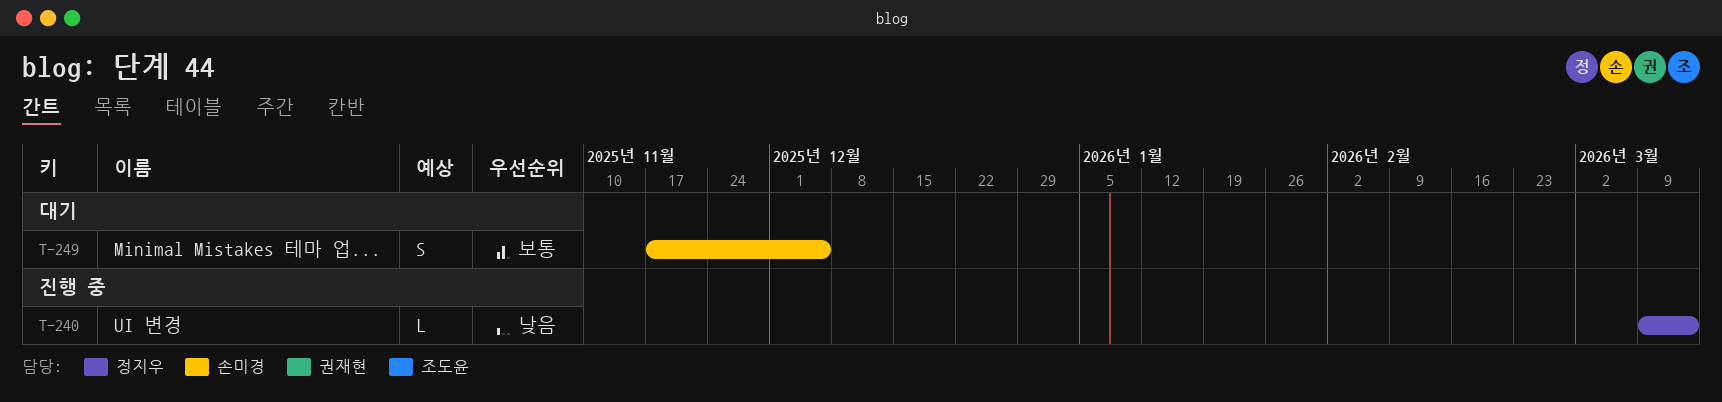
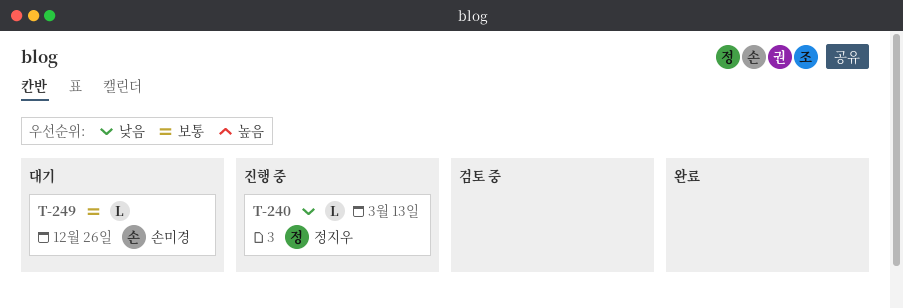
T-249, estimate: S -> L
T-249, due: Dec 5 -> Dec 26

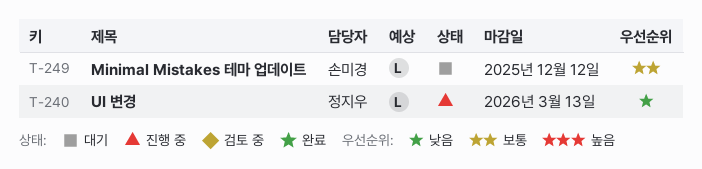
T-249, due: Dec 26 -> Dec 12

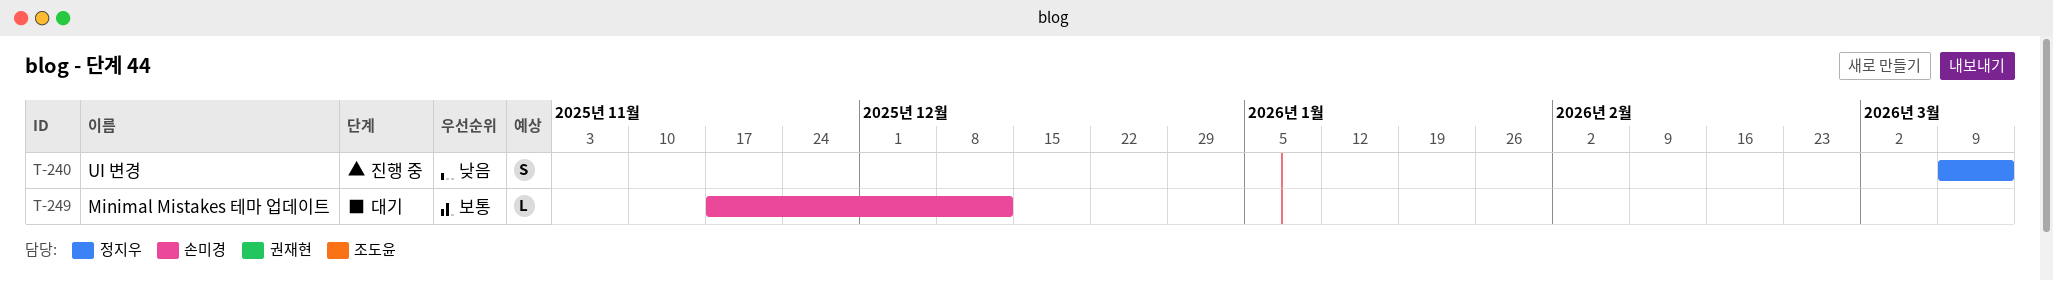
T-240, estimate: L -> S

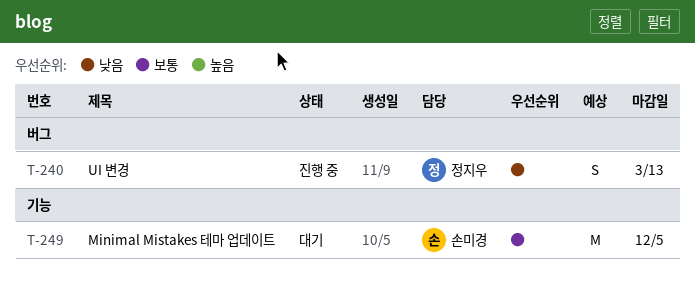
T-249, estimate: L -> M
T-249, due: Dec 12 -> Dec 5

